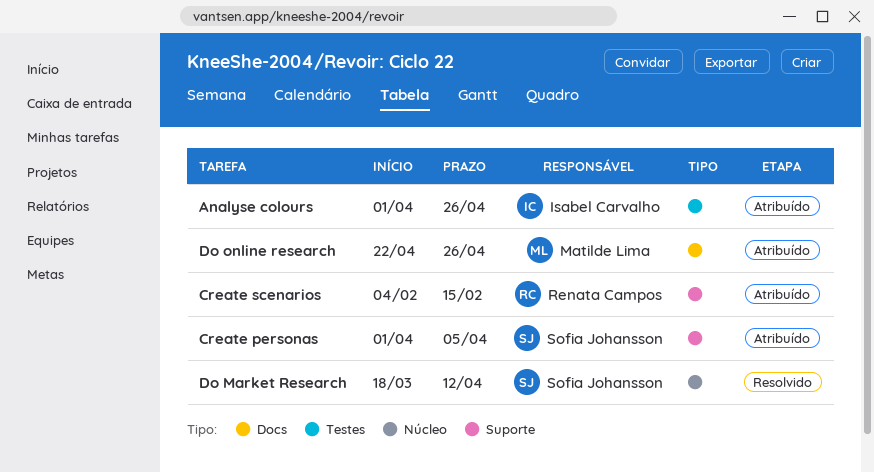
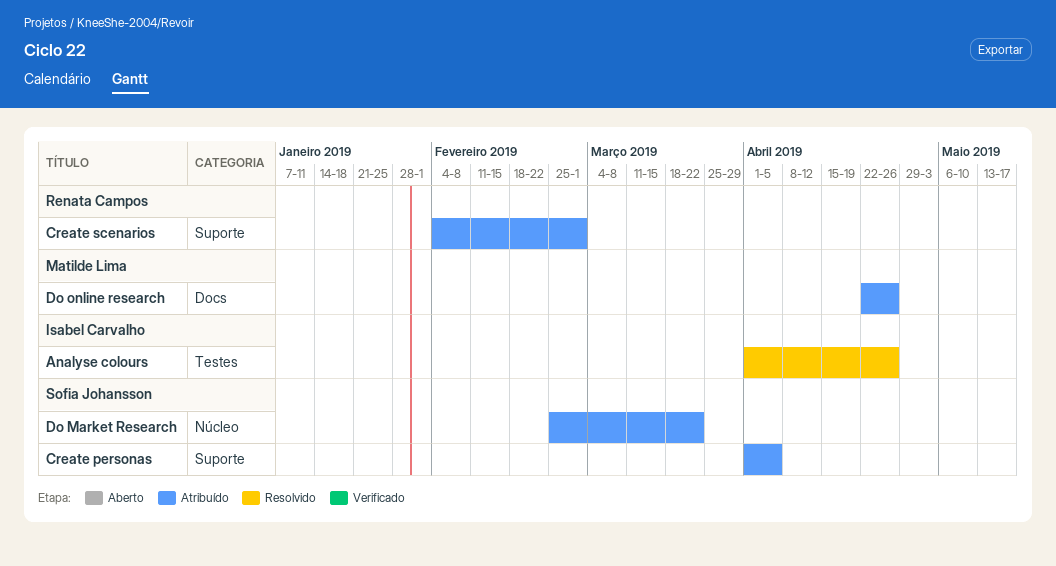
Analyse colours, status: Atribuído -> Resolvido
Create scenarios, due: Feb 15 -> Mar 1
Do Market Research, status: Resolvido -> Atribuído
Do Market Research, start: Mar 18 -> Feb 25
Do Market Research, due: Apr 12 -> Mar 22

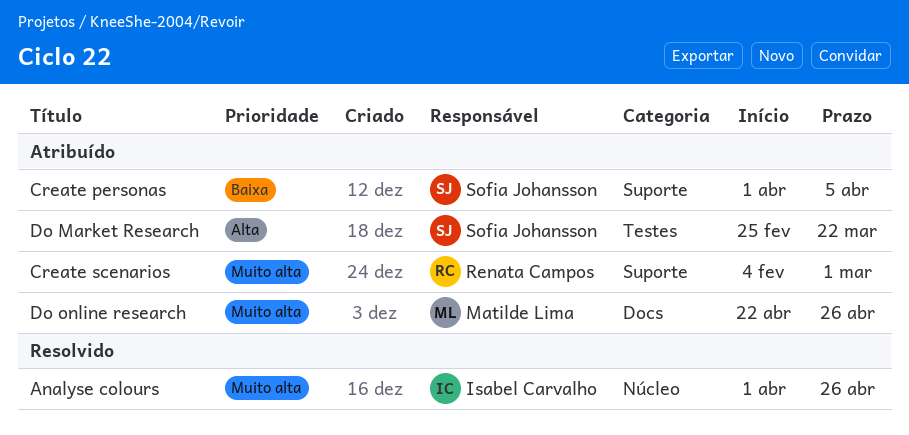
Analyse colours, label: Testes -> Núcleo
Do Market Research, label: Núcleo -> Testes

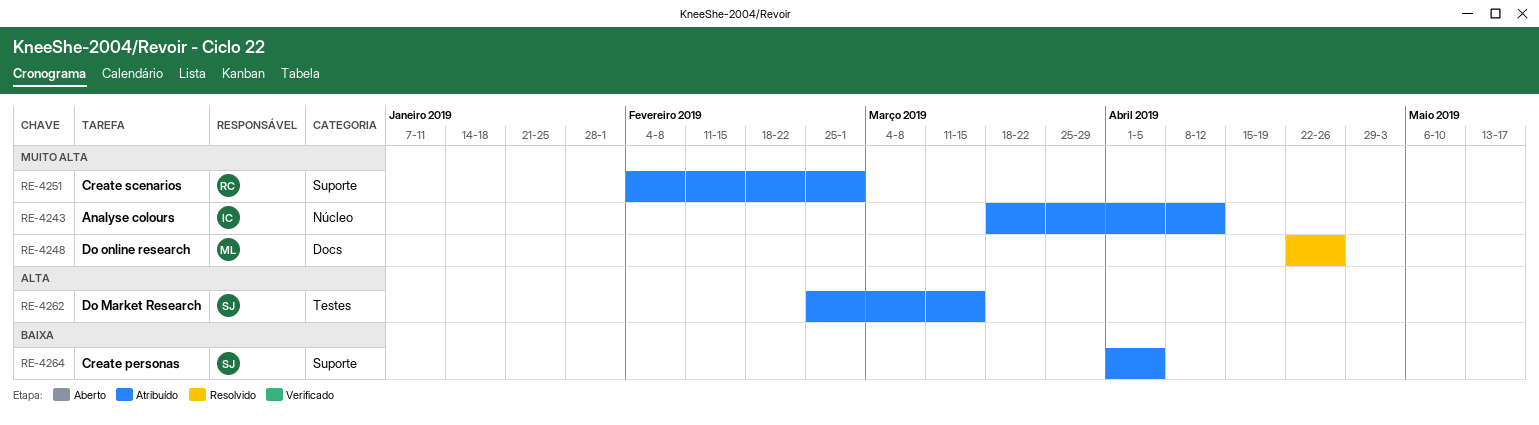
Analyse colours, status: Resolvido -> Atribuído
Analyse colours, start: Apr 1 -> Mar 18
Analyse colours, due: Apr 26 -> Apr 12
Do Market Research, due: Mar 22 -> Mar 15
Do online research, status: Atribuído -> Resolvido

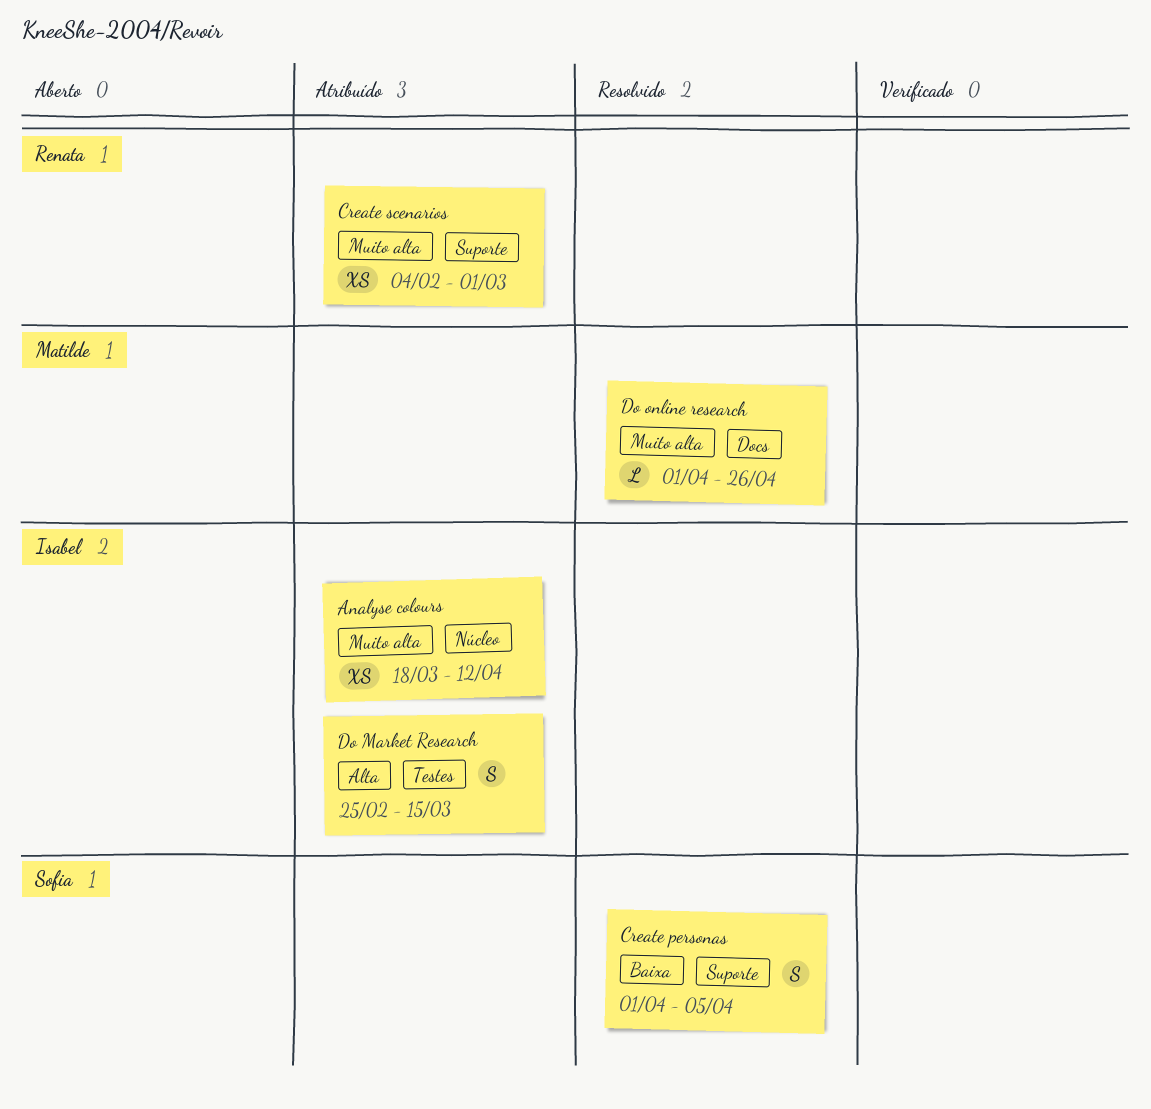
Create personas, status: Atribuído -> Resolvido
Do Market Research, owner: Sofia -> Isabel
Do online research, start: Apr 22 -> Apr 1

